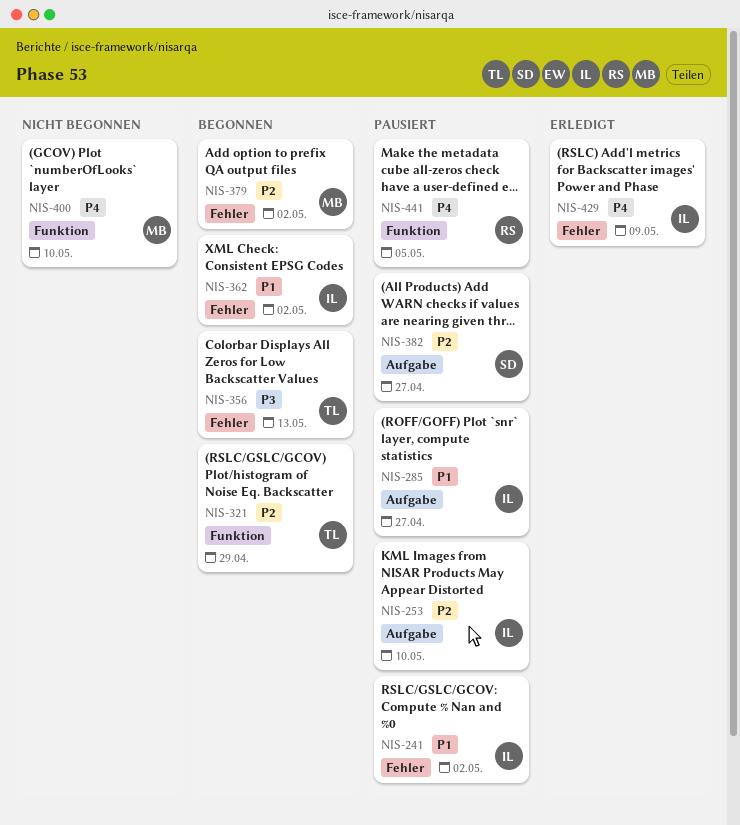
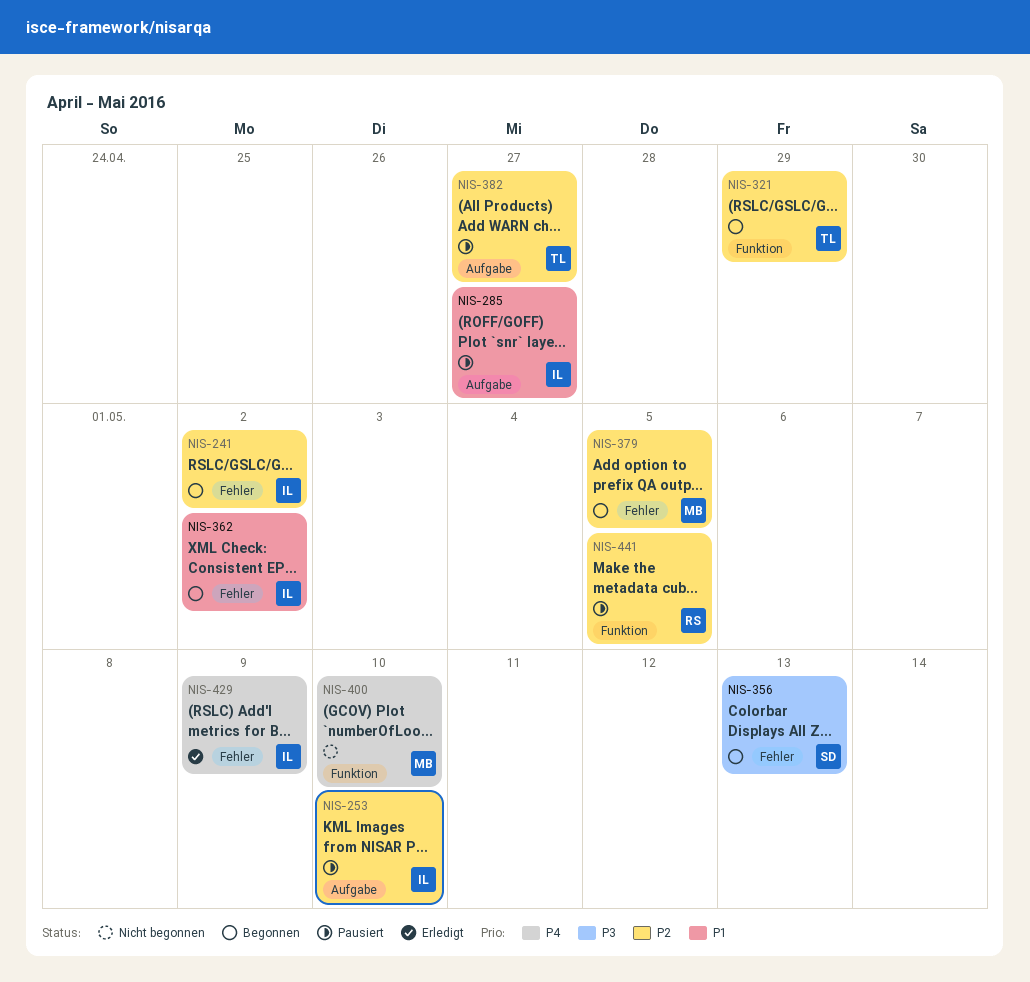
NIS-241, status: Pausiert -> Begonnen
NIS-241, priority: P1 -> P2
NIS-356, owner: TL -> SD
NIS-379, due: May 2 -> May 5
NIS-382, owner: SD -> TL
NIS-441, priority: P4 -> P2

